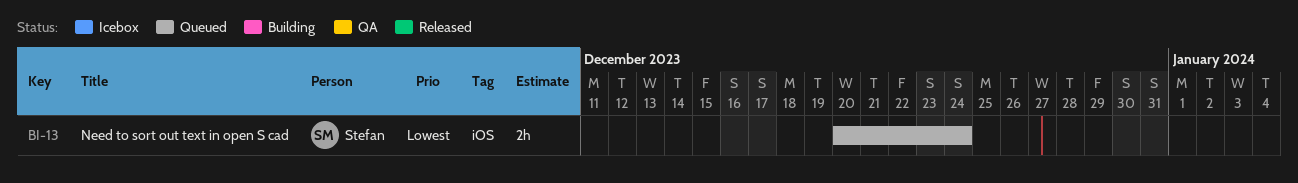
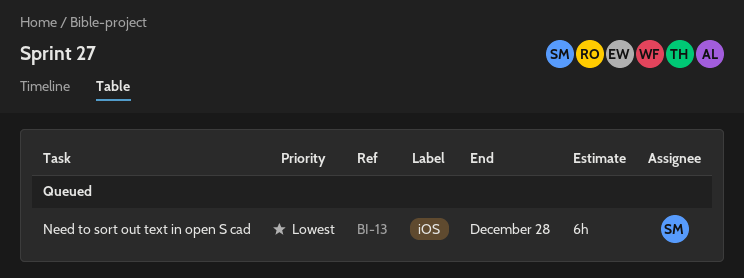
BI-13, estimate: 2h -> 6h
BI-13, due: Dec 24 -> Dec 28

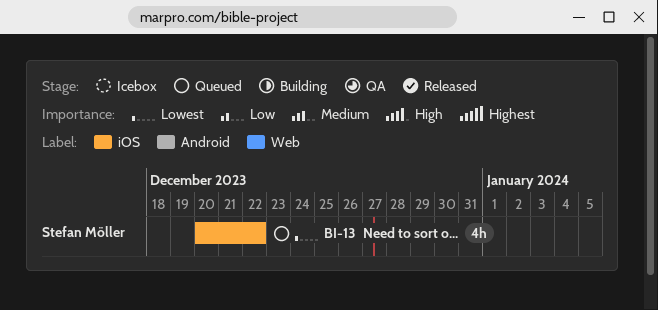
BI-13, estimate: 6h -> 4h
BI-13, due: Dec 28 -> Dec 22

